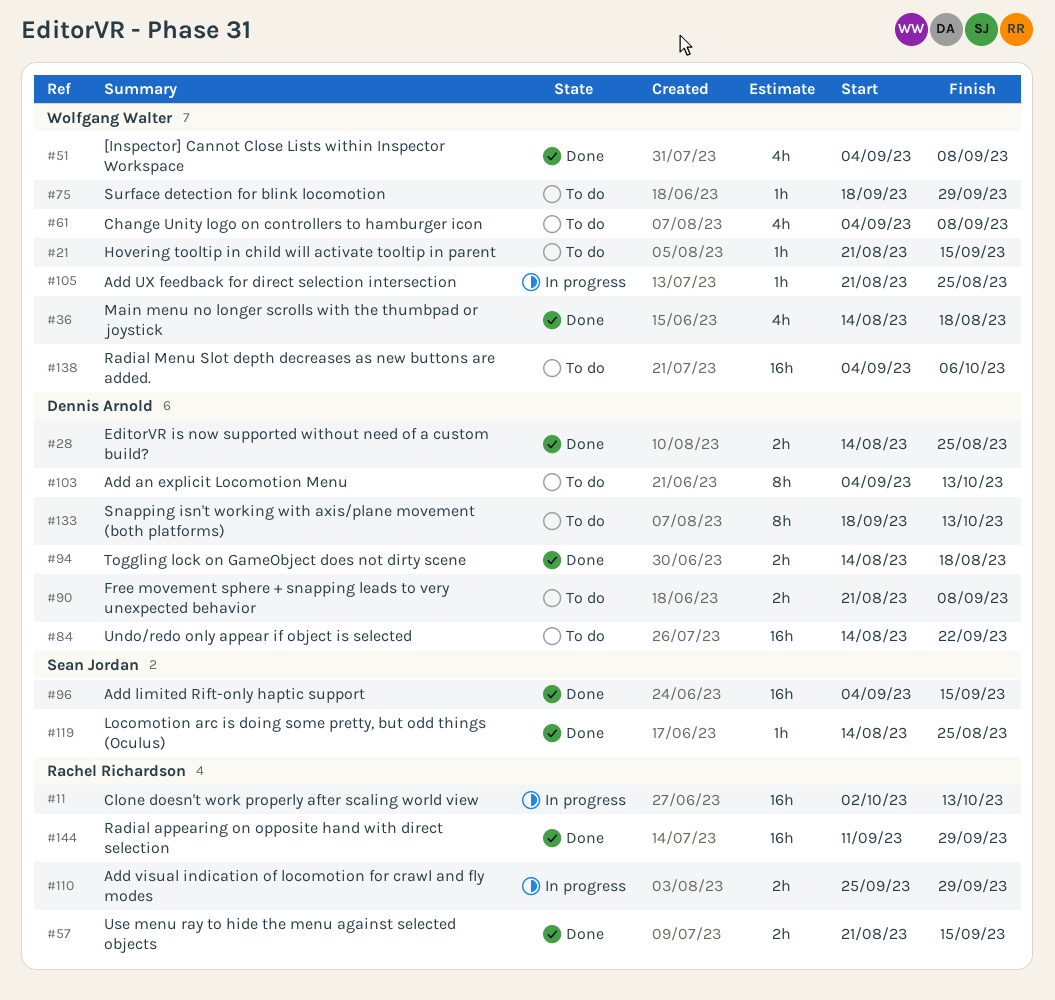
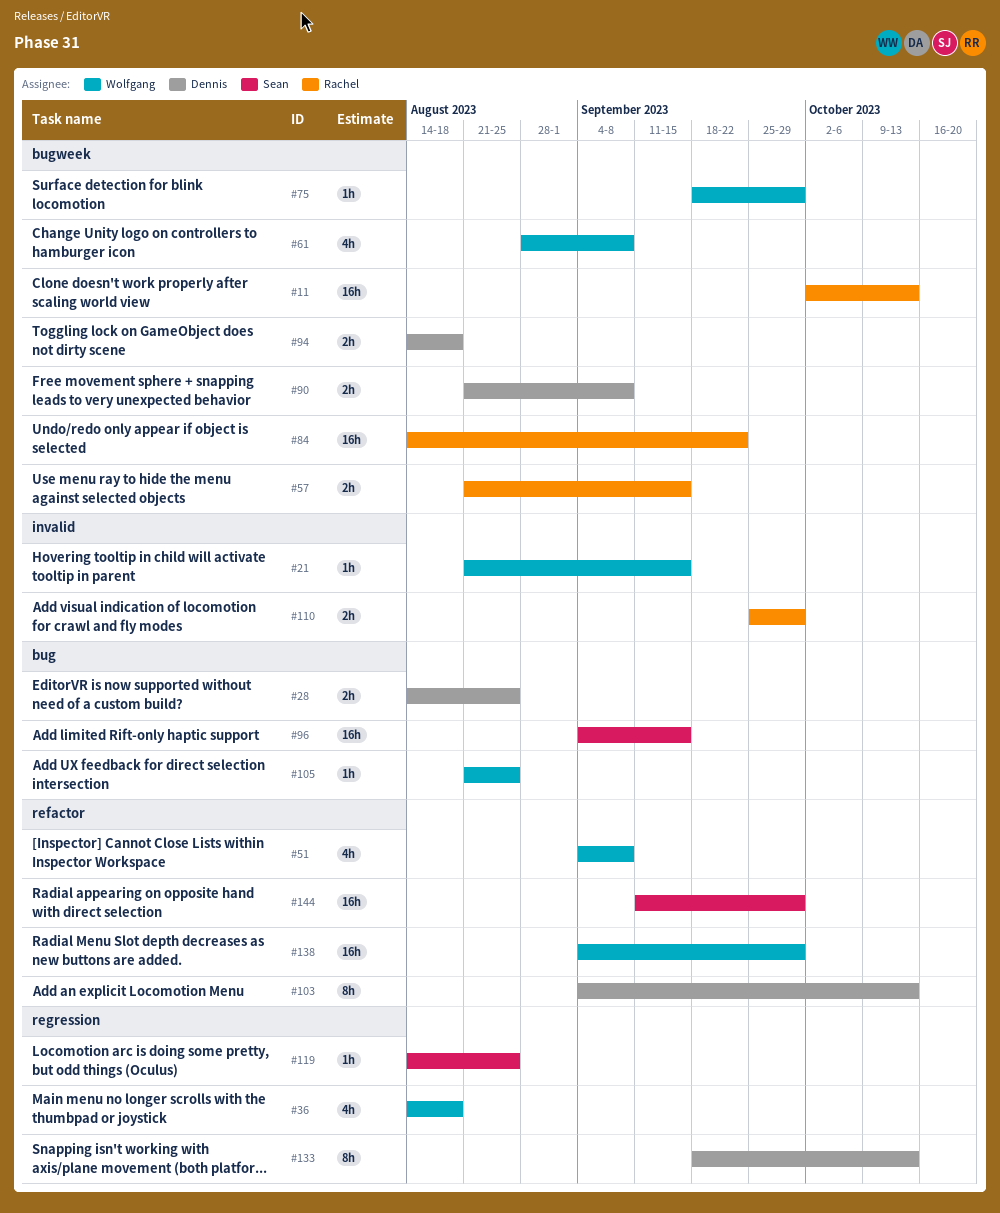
#61, start: Sep 4 -> Aug 28
#84, owner: Dennis Arnold -> Rachel Richardson
#138, due: Oct 6 -> Sep 29
#144, owner: Rachel Richardson -> Sean Jordan

